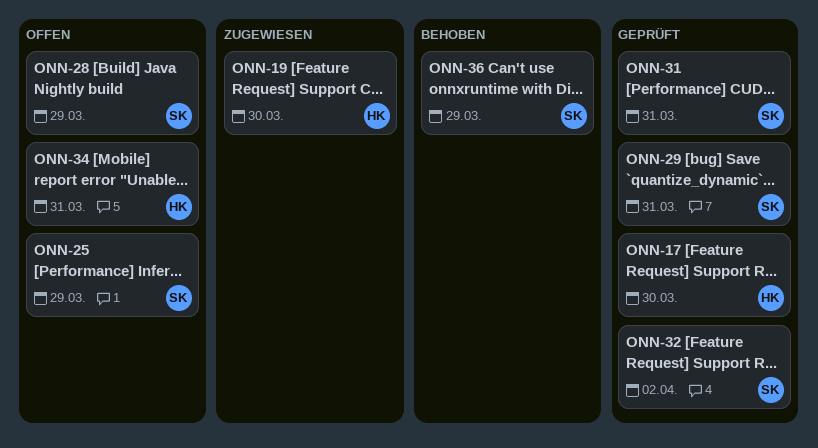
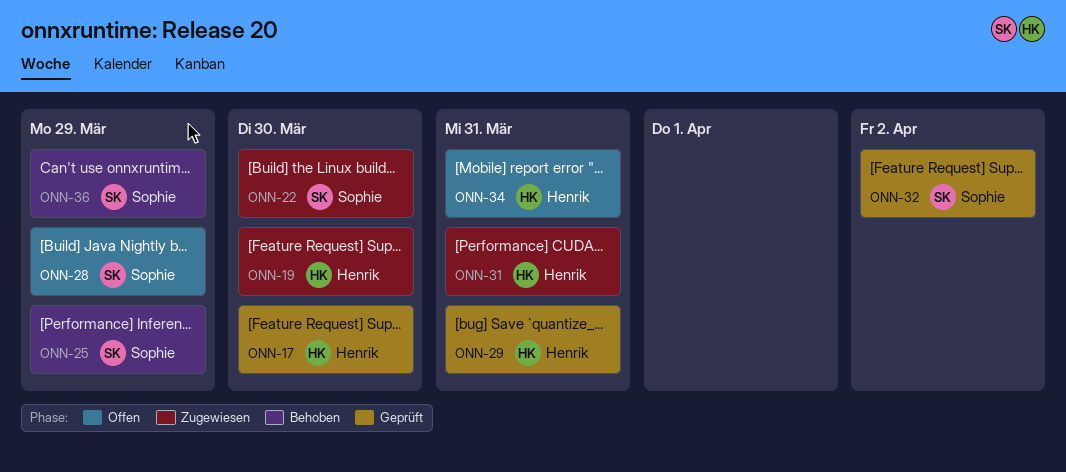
ONN-22: none -> present
ONN-25, status: Offen -> Behoben
ONN-29, owner: Sophie -> Henrik
ONN-31, status: Geprüft -> Zugewiesen
ONN-31, owner: Sophie -> Henrik

